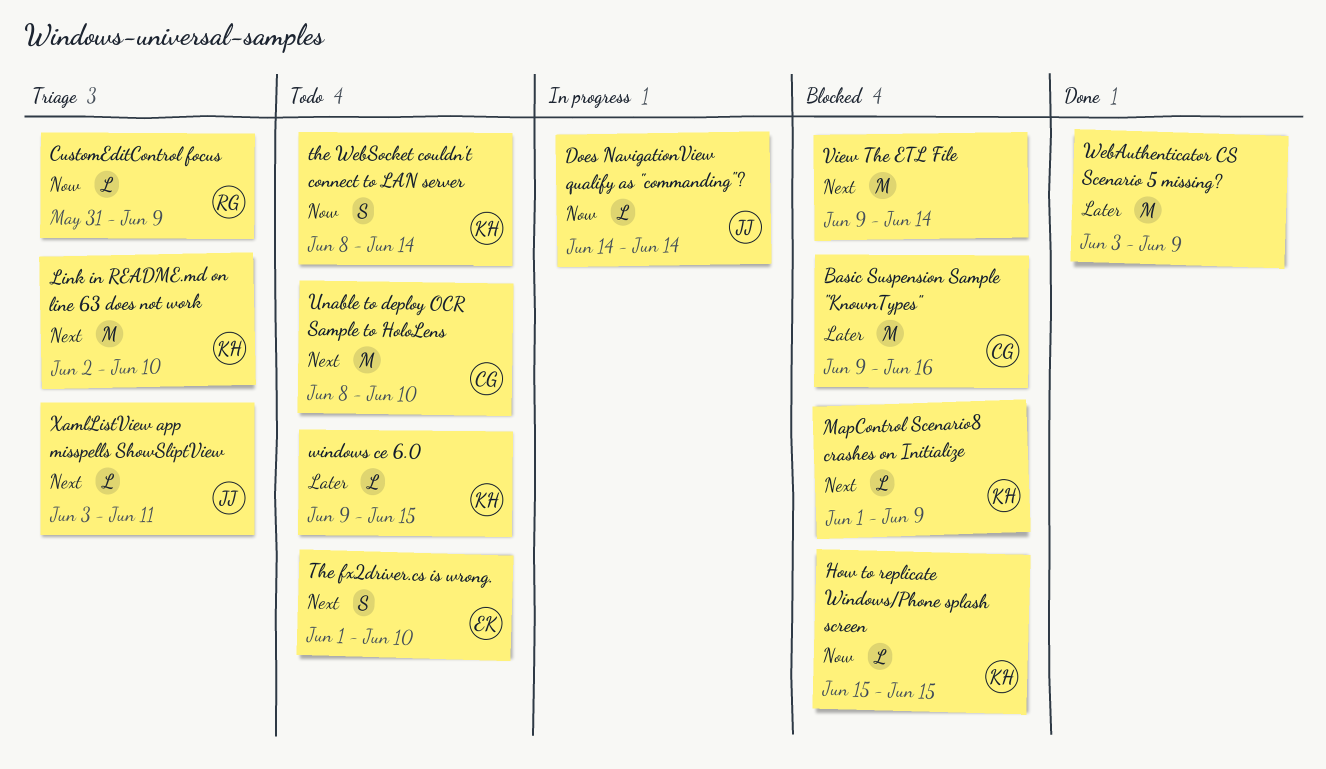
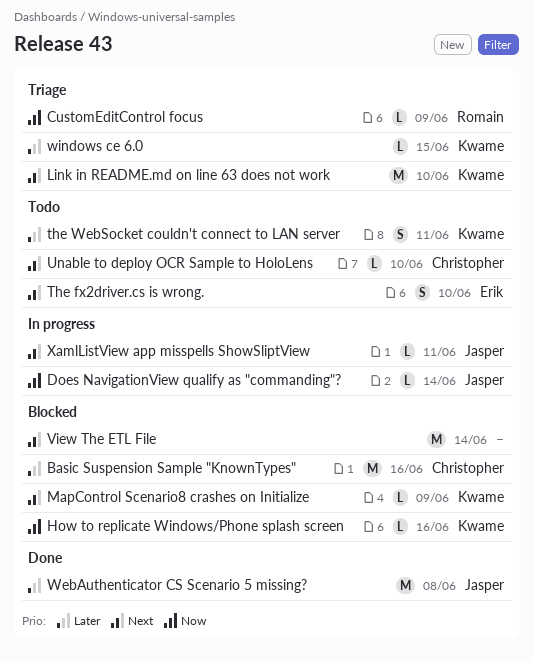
How to replicate Windows/Phone splash screen, due: Jun 15 -> Jun 16
the WebSocket couldn't connect to LAN server, priority: Now -> Later
the WebSocket couldn't connect to LAN server, due: Jun 14 -> Jun 11
Unable to deploy OCR Sample to HoloLens, estimate: M -> L
WebAuthenticator CS Scenario 5 missing?, owner: none -> Jasper
WebAuthenticator CS Scenario 5 missing?, due: Jun 9 -> Jun 8
windows ce 6.0, status: Todo -> Triage
XamlListView app misspells ShowSliptView, status: Triage -> In progress

